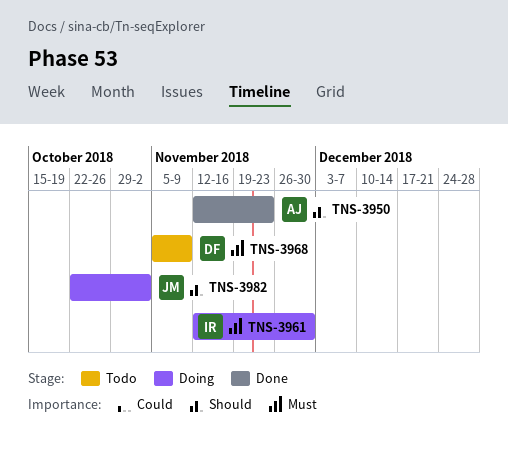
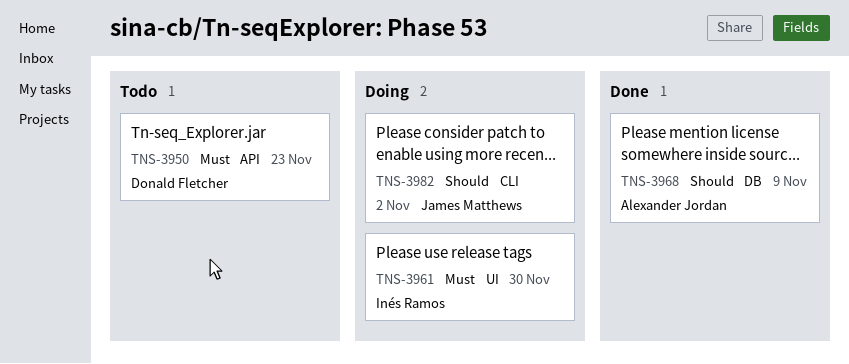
TNS-3950, status: Done -> Todo
TNS-3950, owner: Alexander Jordan -> Donald Fletcher
TNS-3950, priority: Should -> Must
TNS-3968, status: Todo -> Done
TNS-3968, owner: Donald Fletcher -> Alexander Jordan
TNS-3968, priority: Must -> Should

